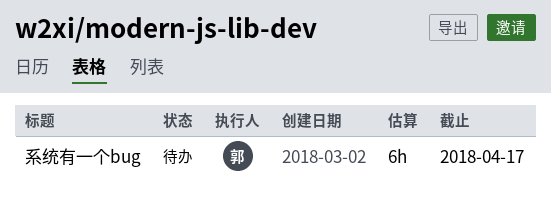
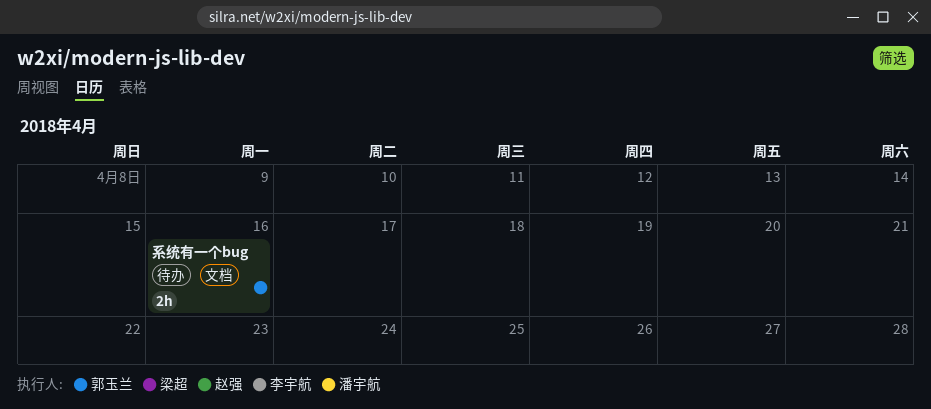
系统有一个bug, estimate: 6h -> 2h
系统有一个bug, due: Apr 17 -> Apr 16

